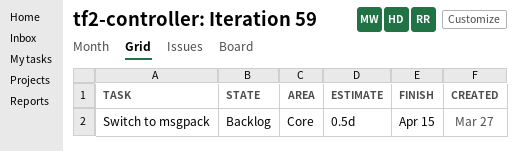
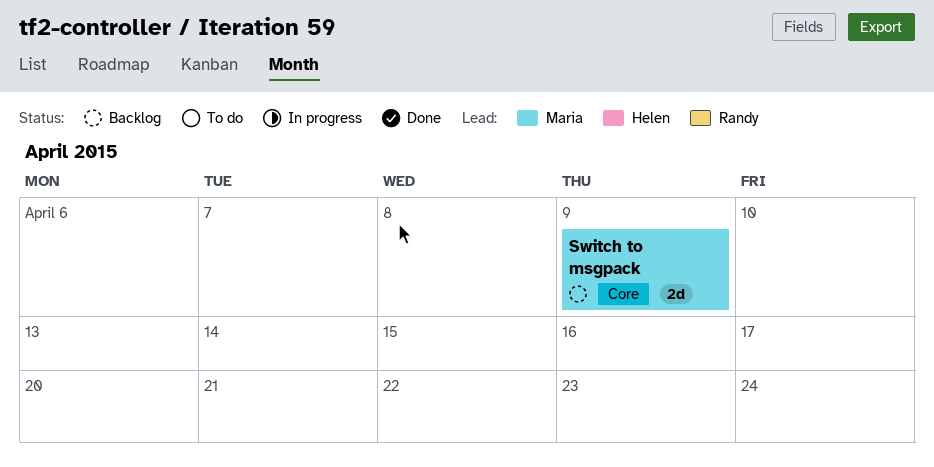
Switch to msgpack, estimate: 0.5d -> 2d
Switch to msgpack, due: Apr 15 -> Apr 9

